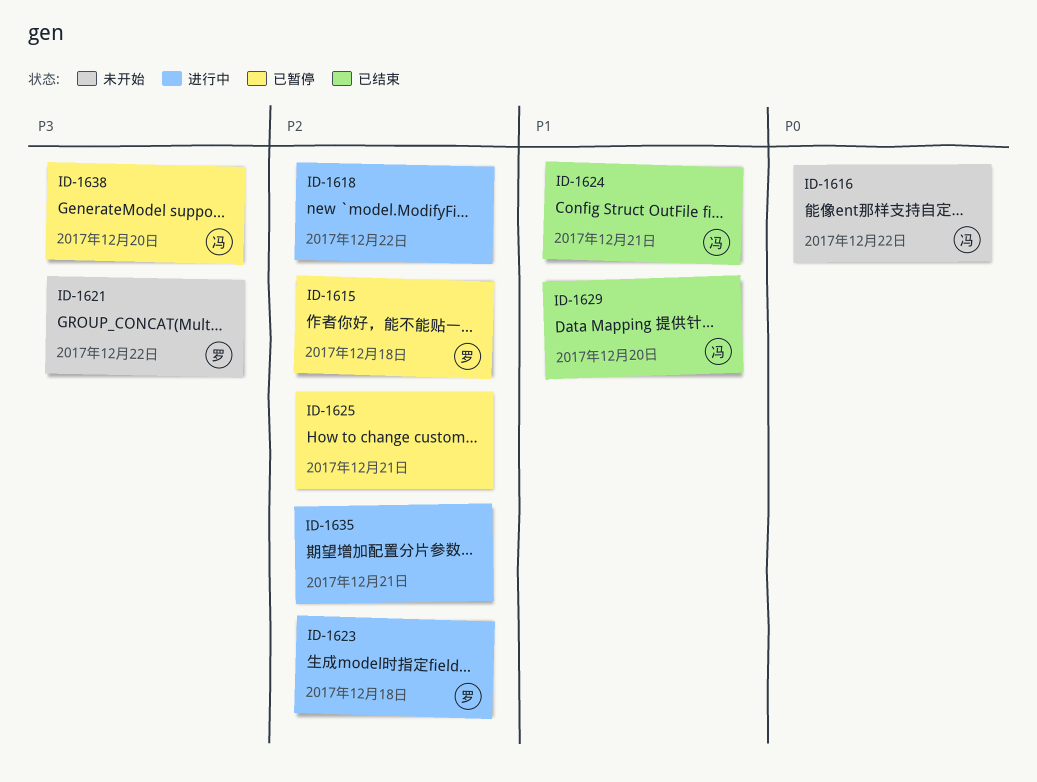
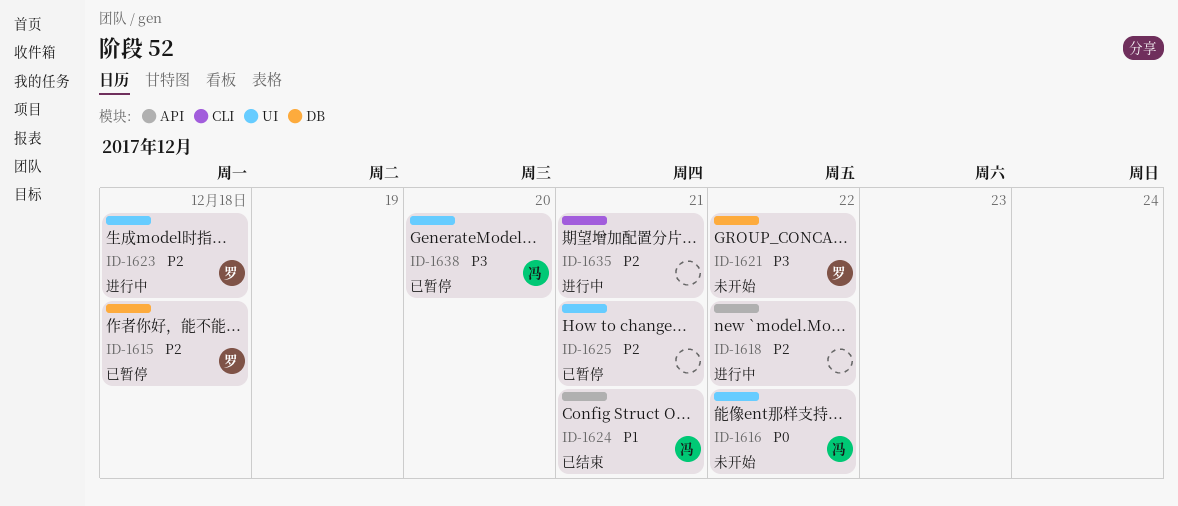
ID-1629: present -> none

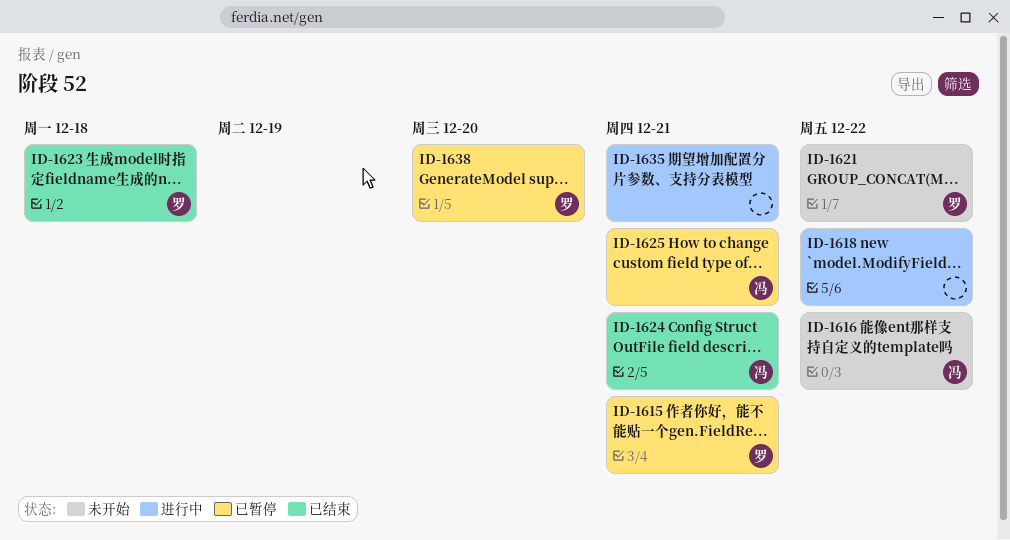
ID-1615, due: Dec 18 -> Dec 21
ID-1623, status: 进行中 -> 已结束
ID-1625, owner: none -> 冯
ID-1638, owner: 冯 -> 罗

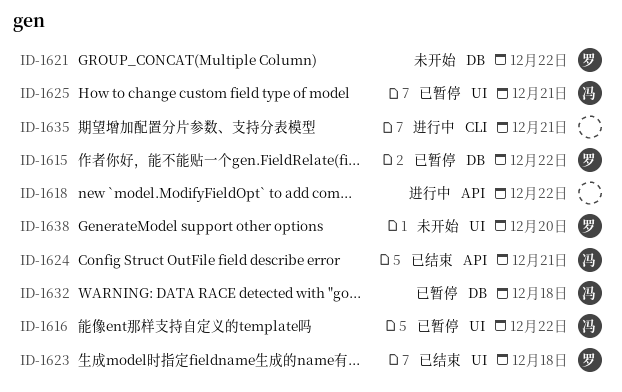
ID-1615, due: Dec 21 -> Dec 22
ID-1616, status: 未开始 -> 已暂停
ID-1632: none -> present
ID-1638, status: 已暂停 -> 未开始

